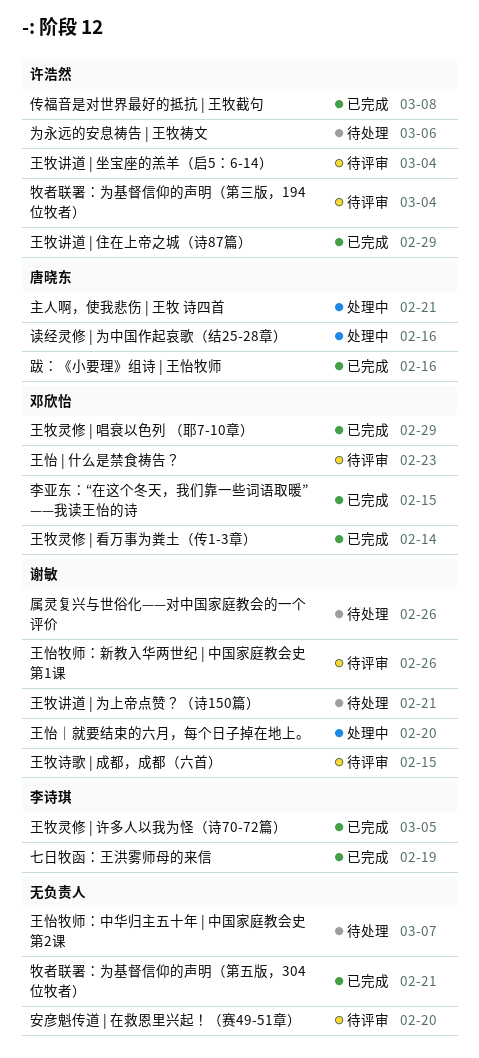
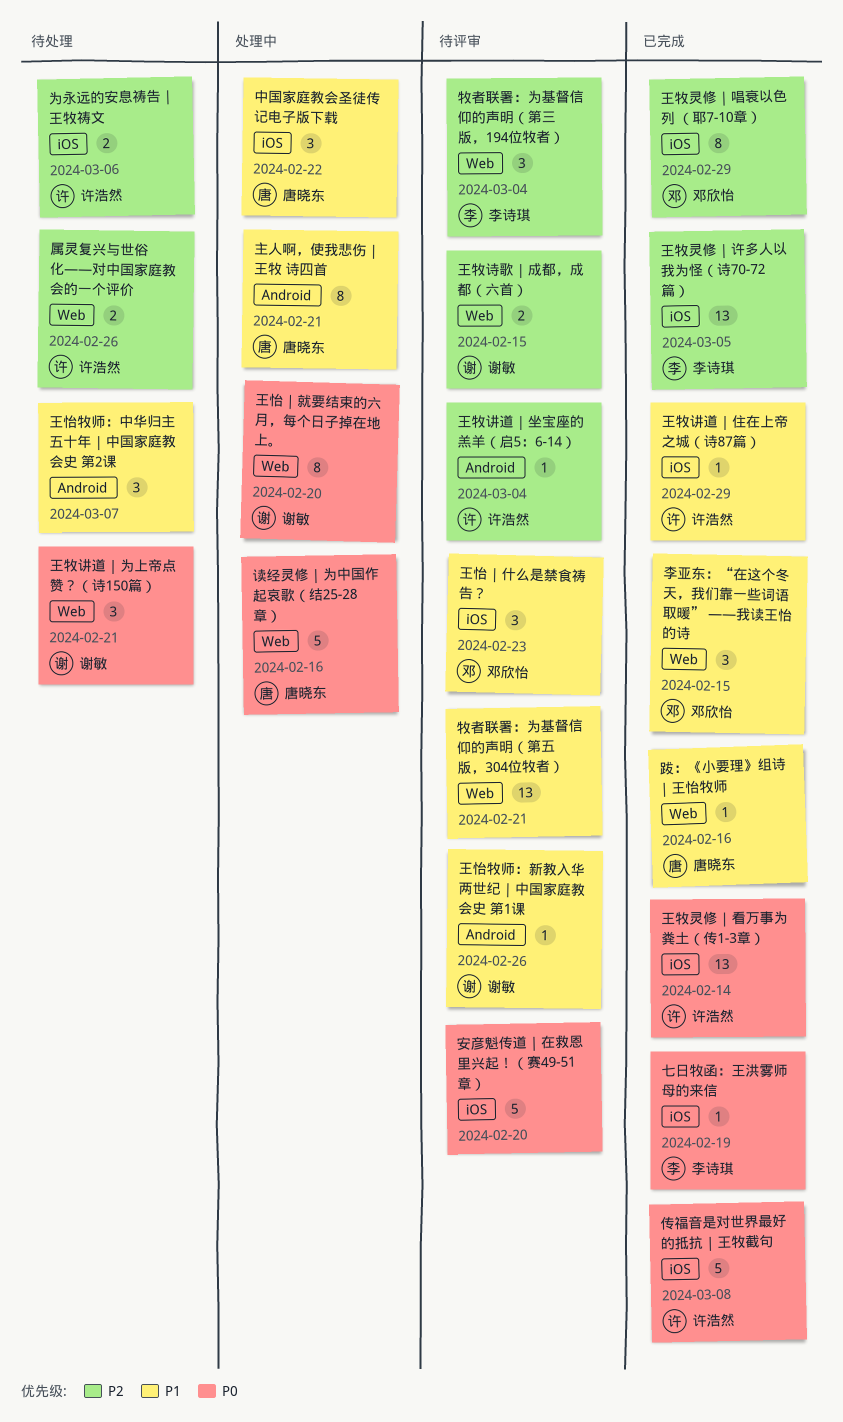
中国家庭教会圣徒传记电子版下载: none -> present
属灵复兴与世俗化——对中国家庭教会的一个评价, owner: 谢敏 -> 许浩然
牧者联署：为基督信仰的声明（第三版，194位牧者）, owner: 许浩然 -> 李诗琪
牧者联署：为基督信仰的声明（第五版，304位牧者）, status: 已完成 -> 待评审
王牧灵修 | 看万事为粪土（传1-3章）, owner: 邓欣怡 -> 许浩然

